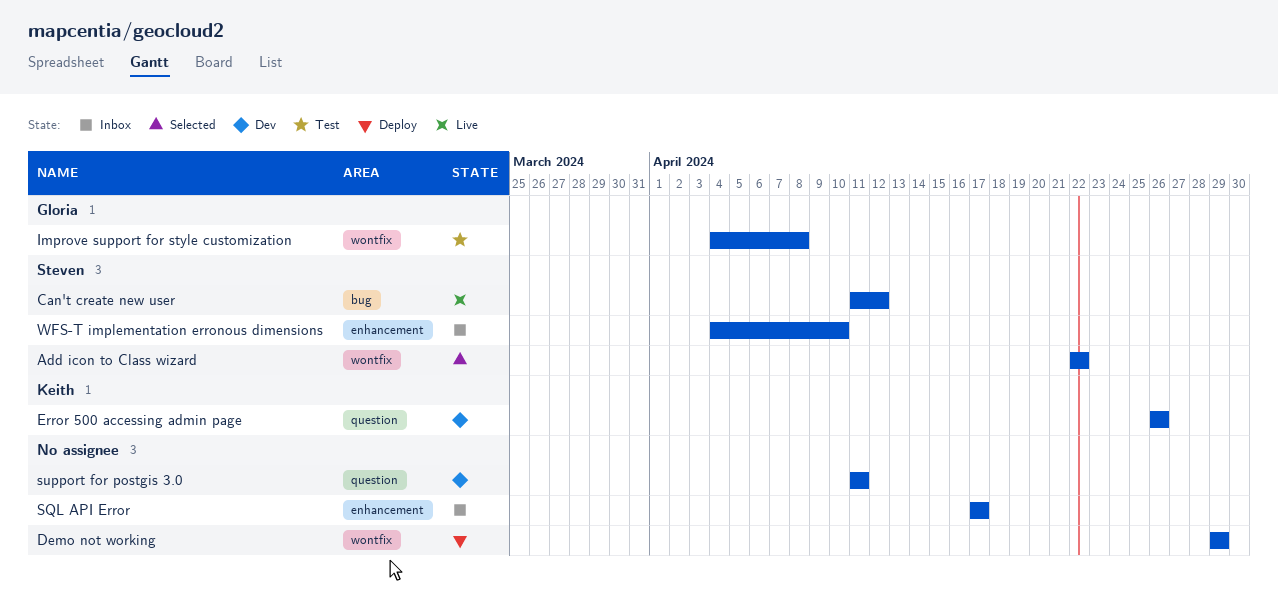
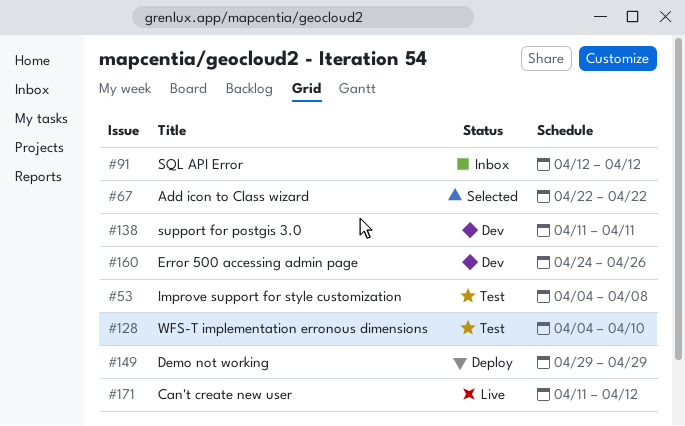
Error 500 accessing admin page, start: Apr 26 -> Apr 24
SQL API Error, start: Apr 17 -> Apr 12
SQL API Error, due: Apr 17 -> Apr 12
WFS-T implementation erronous dimensions, status: Inbox -> Test

